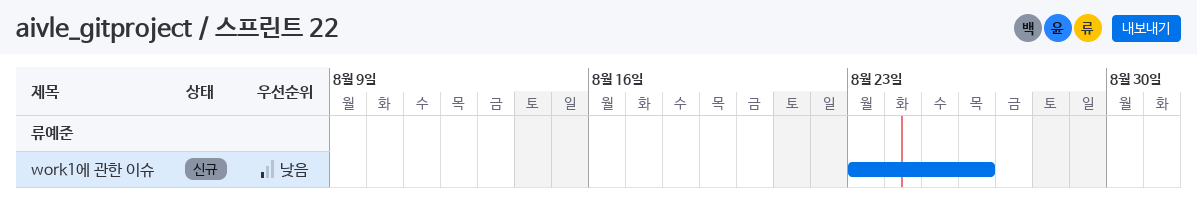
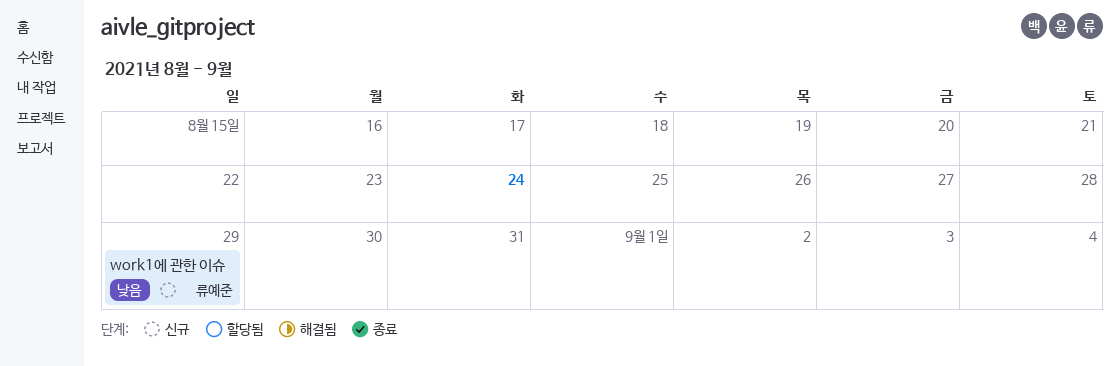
work1에 관한 이슈, due: Aug 26 -> Aug 29

